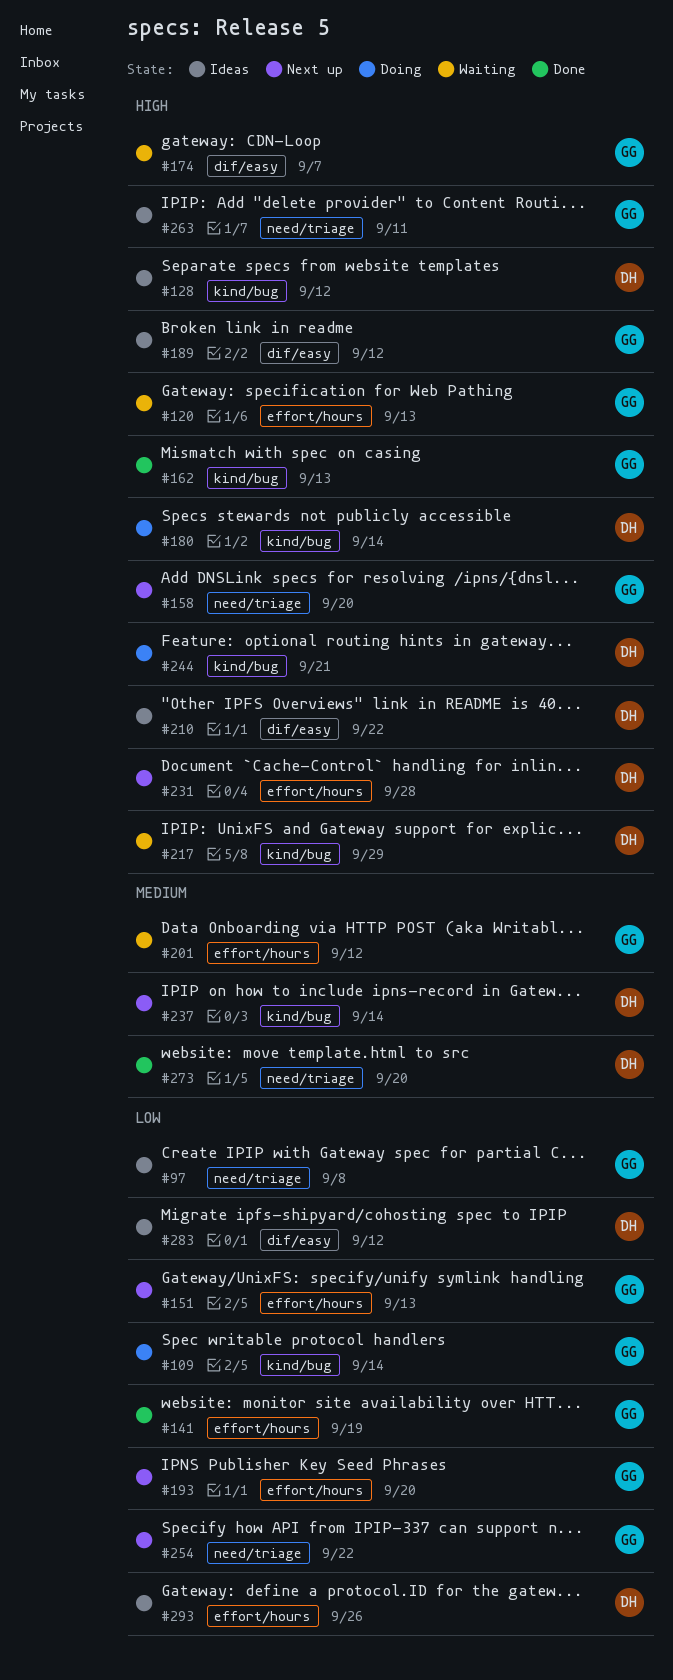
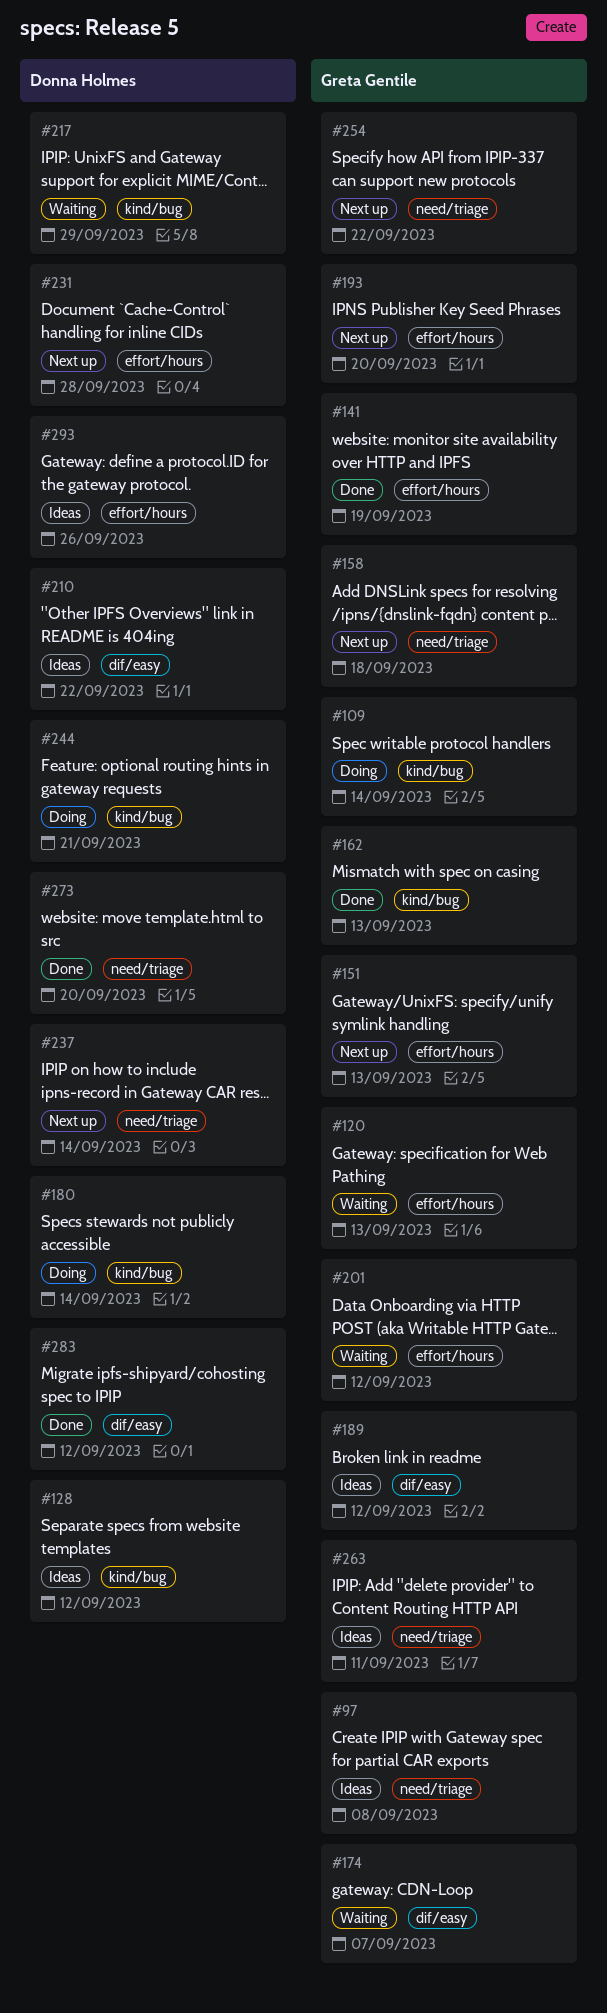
#158, due: Sep 20 -> Sep 18
#237, label: kind/bug -> need/triage
#283, status: Ideas -> Done

